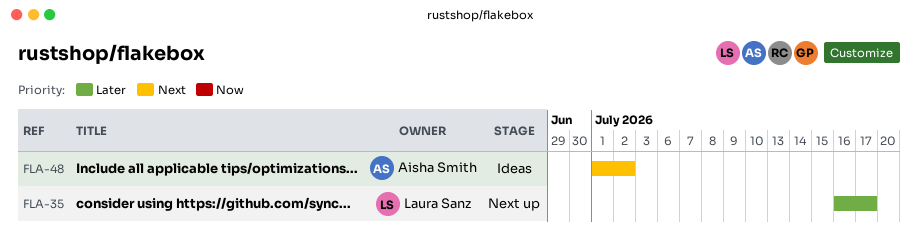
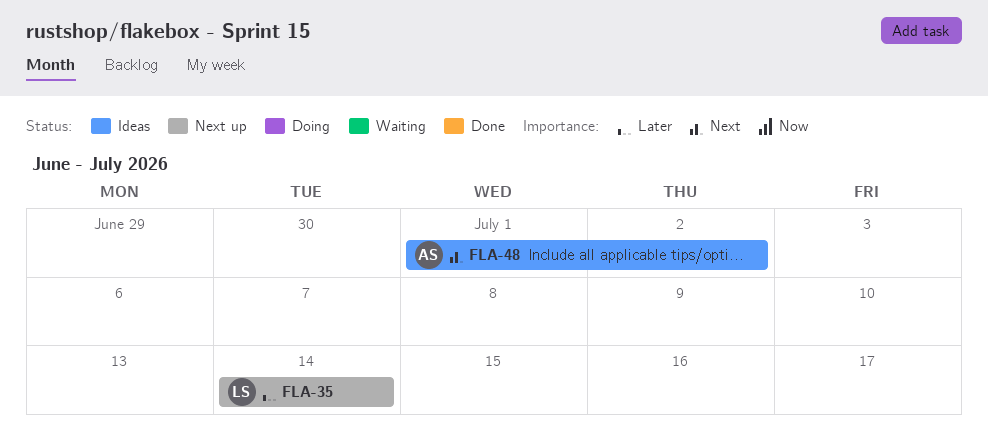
FLA-35, start: Jul 16 -> Jul 14
FLA-35, due: Jul 17 -> Jul 14

